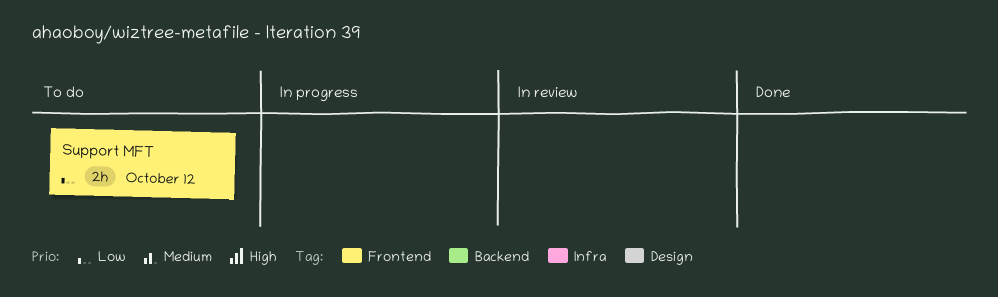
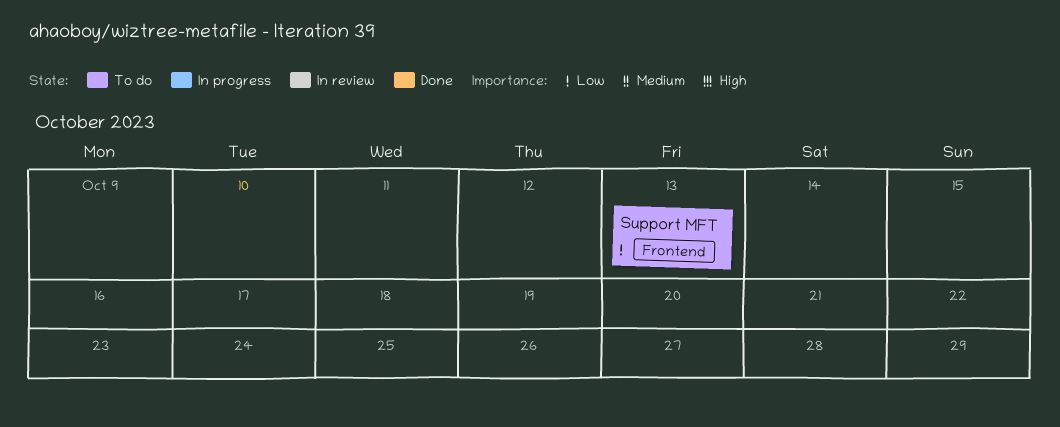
Support MFT, due: Oct 12 -> Oct 13

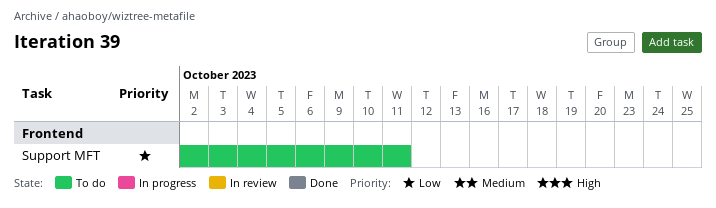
Support MFT, due: Oct 13 -> Oct 11

